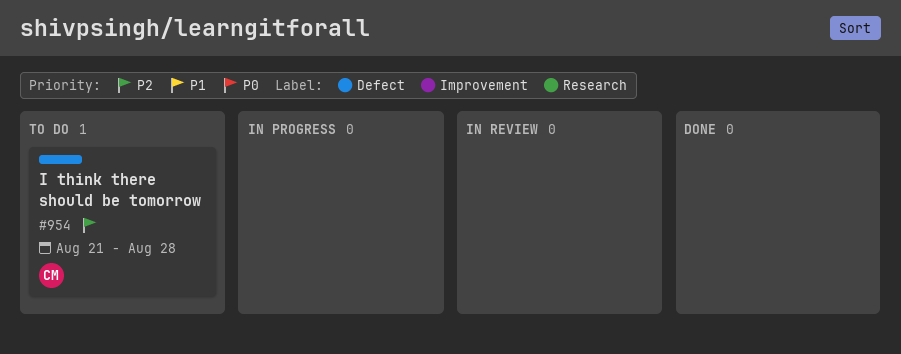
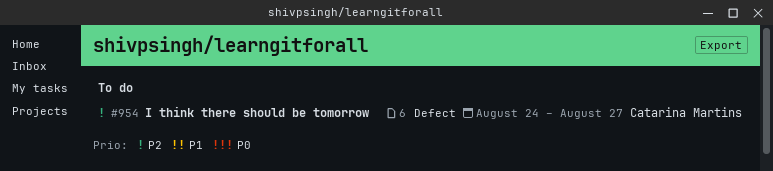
#954, start: Aug 21 -> Aug 24
#954, due: Aug 28 -> Aug 27

